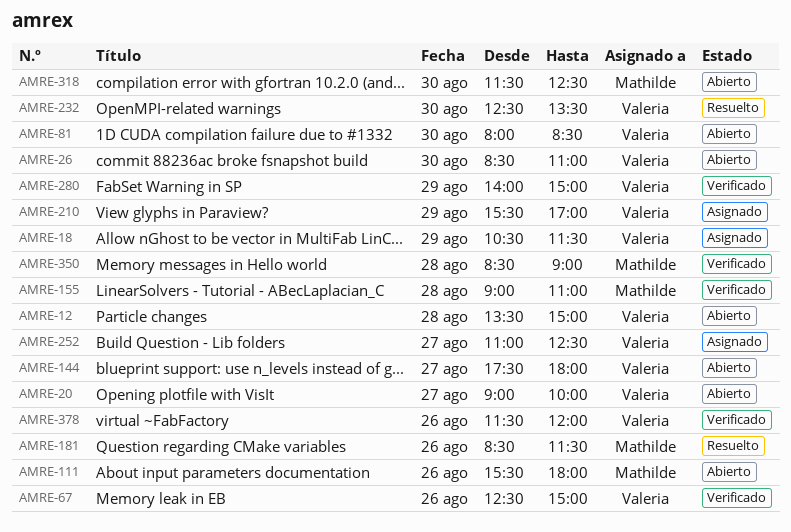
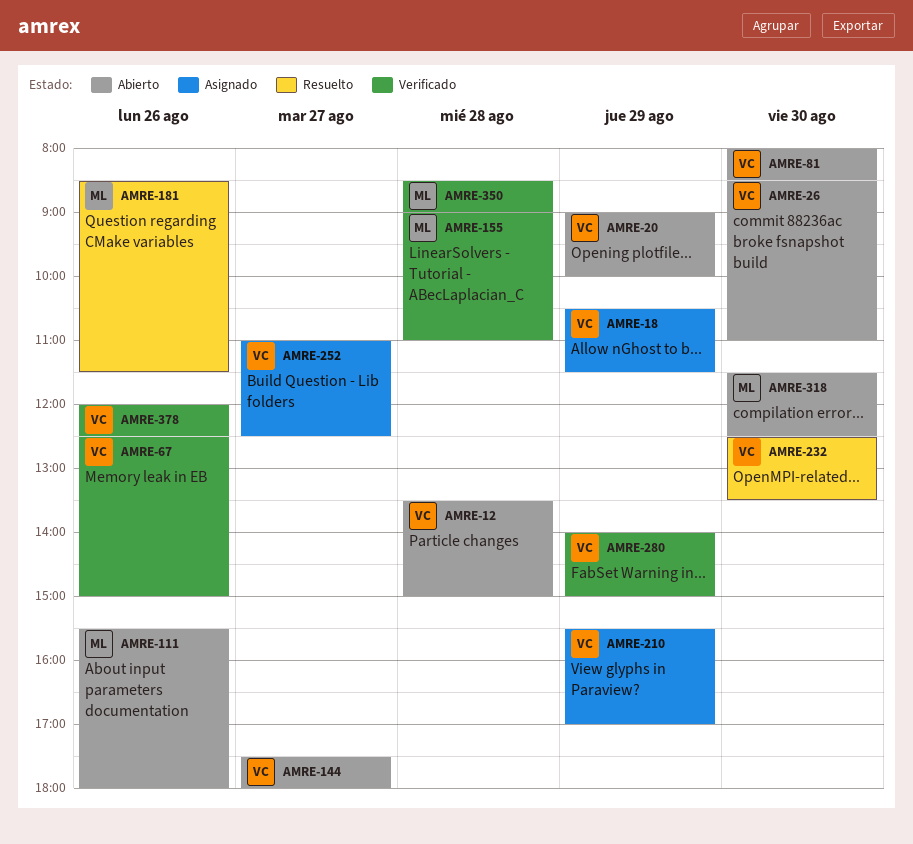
AMRE-20, day: Aug 27 -> Aug 29
AMRE-378, begins: 11:30 -> 12:00
AMRE-378, ends: 12:00 -> 12:30

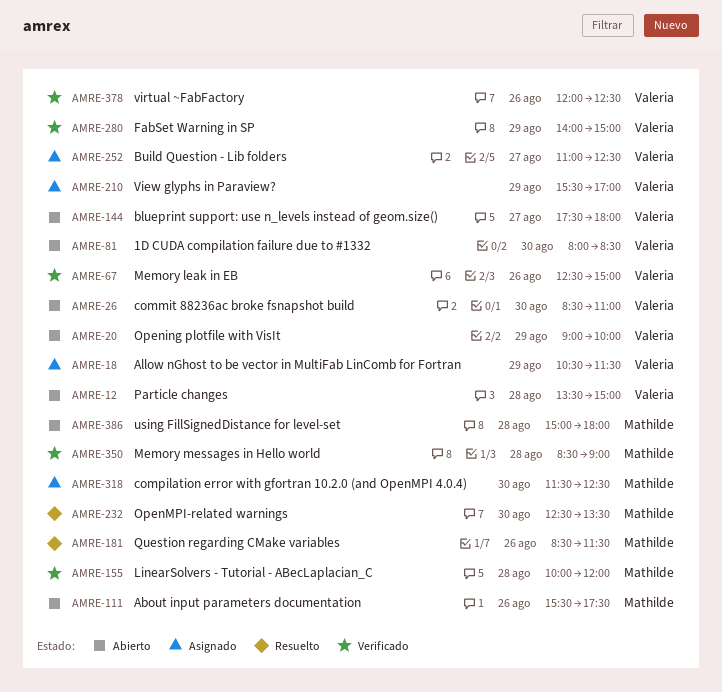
AMRE-111, ends: 18:00 -> 17:30
AMRE-155, begins: 09:00 -> 10:00
AMRE-155, ends: 11:00 -> 12:00
AMRE-232, owner: Valeria -> Mathilde
AMRE-318, status: Abierto -> Asignado
AMRE-386: none -> present

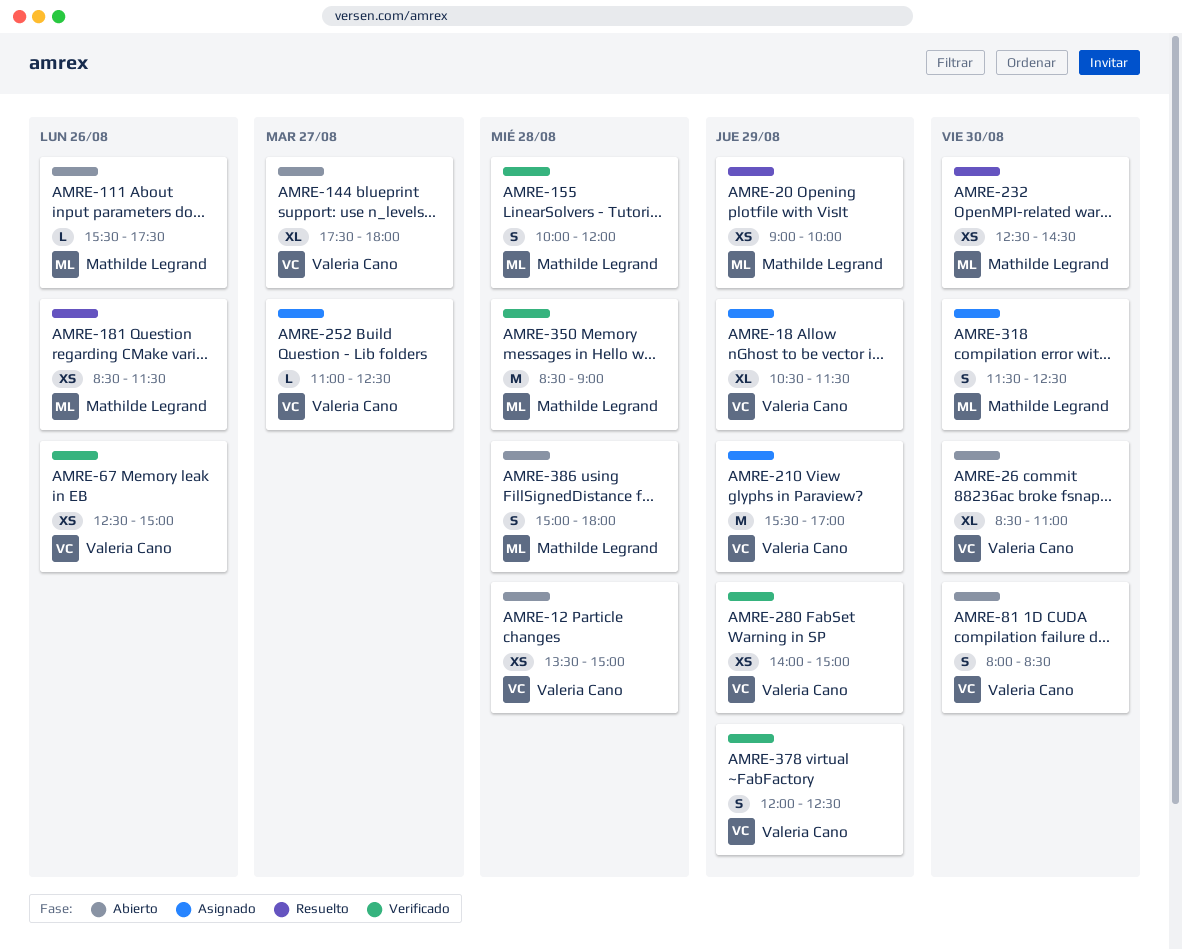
AMRE-20, status: Abierto -> Resuelto
AMRE-20, owner: Valeria Cano -> Mathilde Legrand
AMRE-232, ends: 13:30 -> 14:30
AMRE-378, day: Aug 26 -> Aug 29

